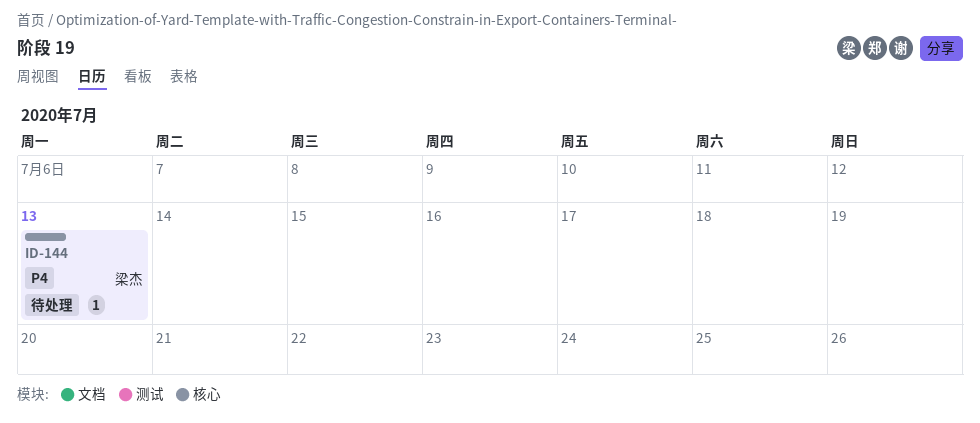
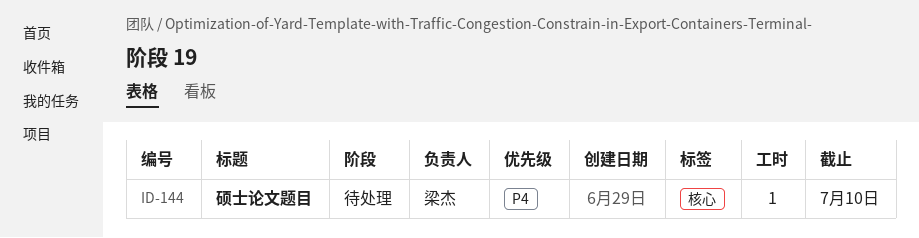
ID-144, due: Jul 13 -> Jul 10

